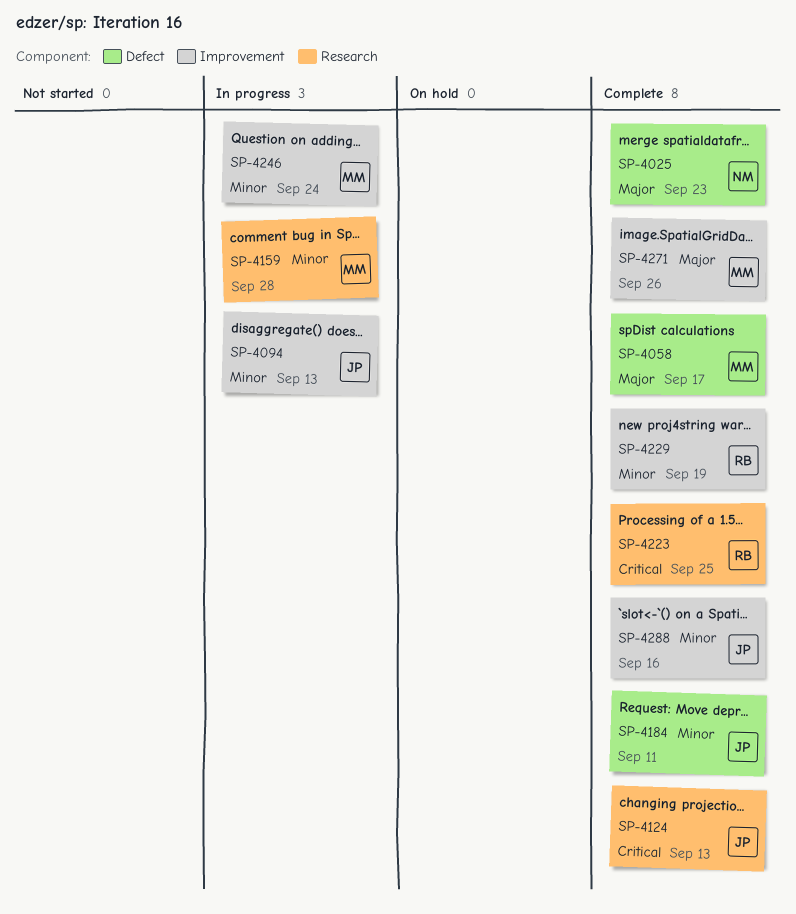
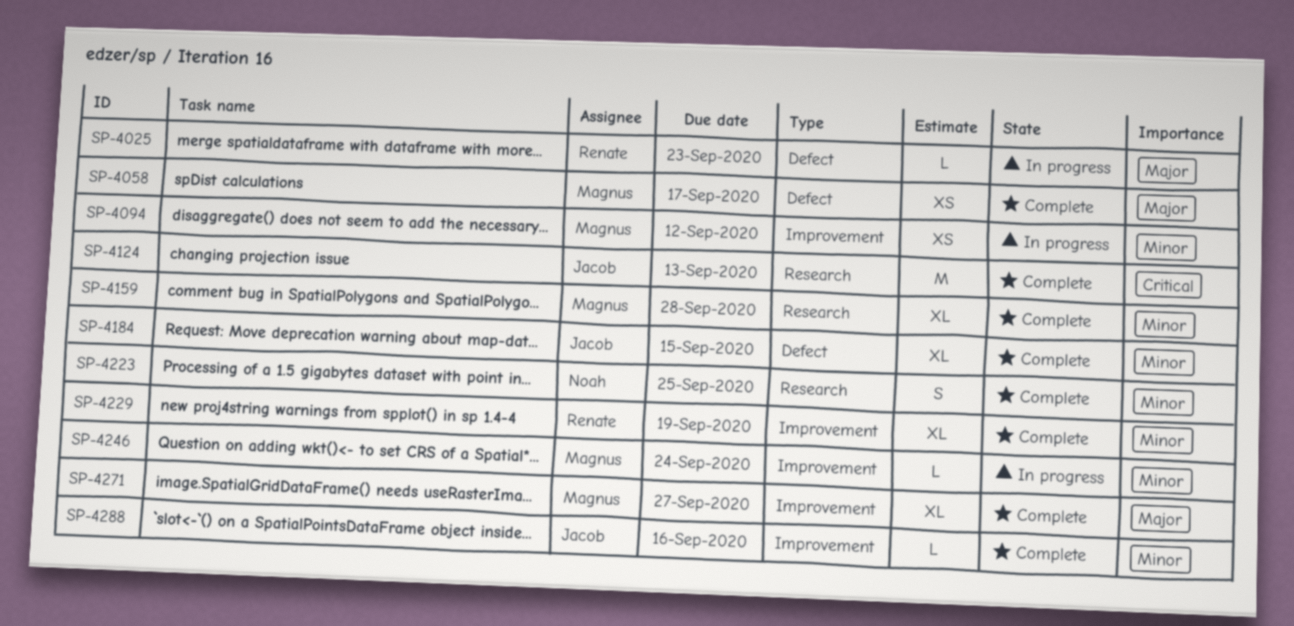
SP-4025, status: Complete -> In progress
SP-4025, owner: Noah -> Renate
SP-4094, owner: Jacob -> Magnus
SP-4094, due: Sep 13 -> Sep 12
SP-4159, status: In progress -> Complete
SP-4184, due: Sep 11 -> Sep 15
SP-4223, owner: Renate -> Noah
SP-4223, priority: Critical -> Minor
SP-4271, due: Sep 26 -> Sep 27

